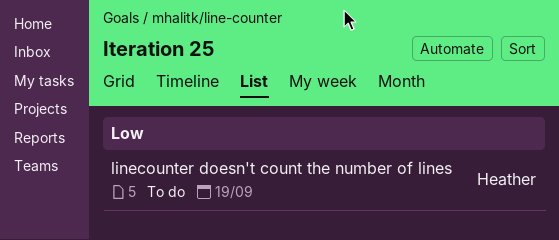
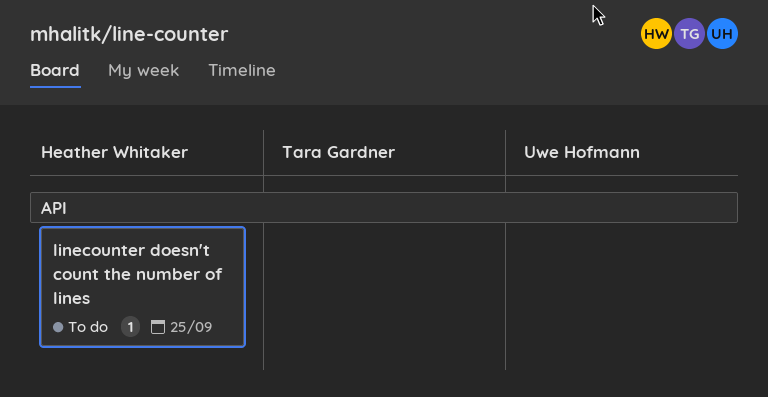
linecounter doesn't count the number of lines, due: Sep 19 -> Sep 25

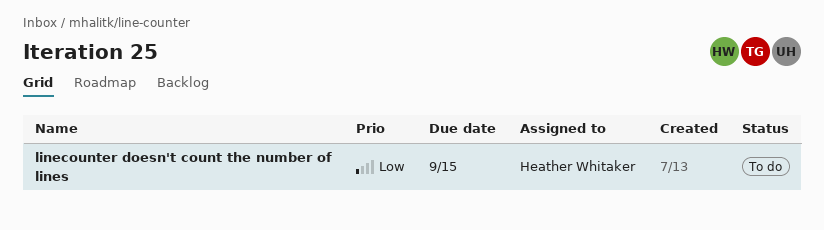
linecounter doesn't count the number of lines, due: Sep 25 -> Sep 15

